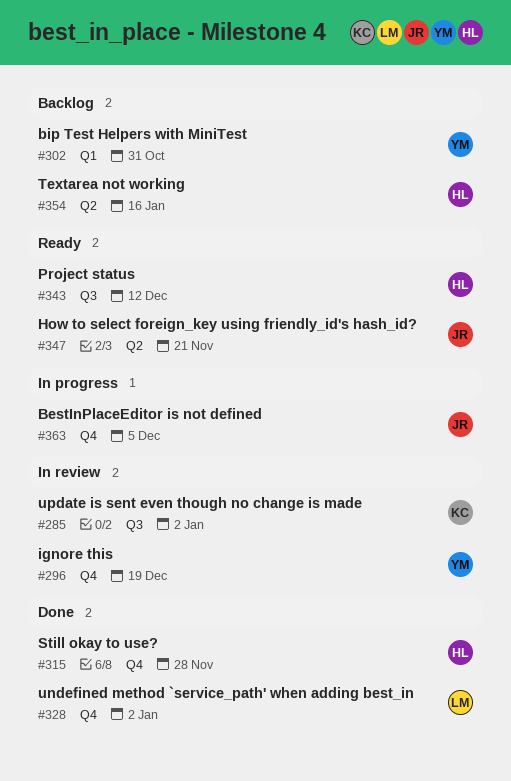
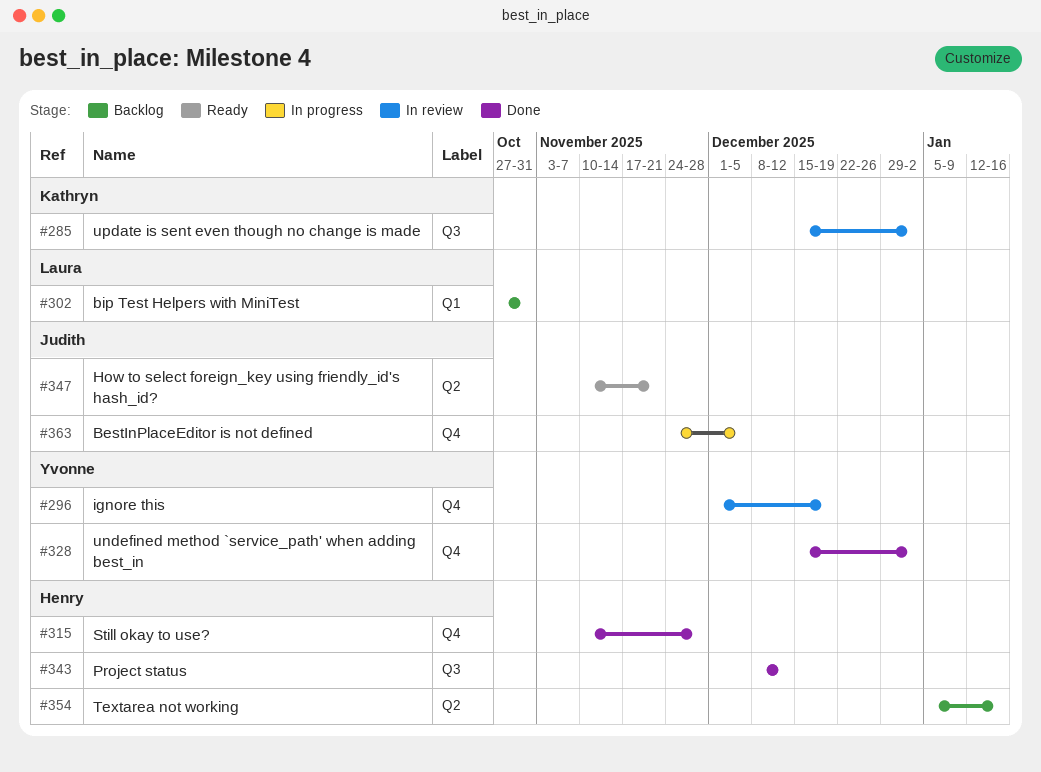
#302, owner: Yvonne -> Laura
#328, owner: Laura -> Yvonne
#343, status: Ready -> Done

